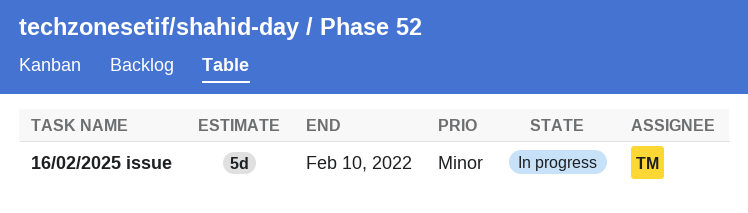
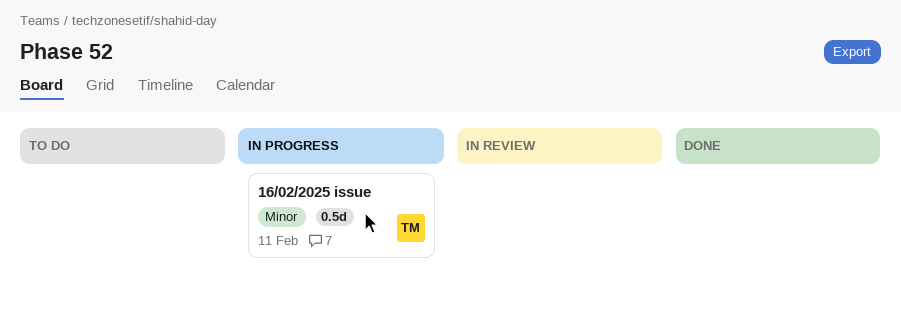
16/02/2025 issue, estimate: 5d -> 0.5d
16/02/2025 issue, due: Feb 10 -> Feb 11

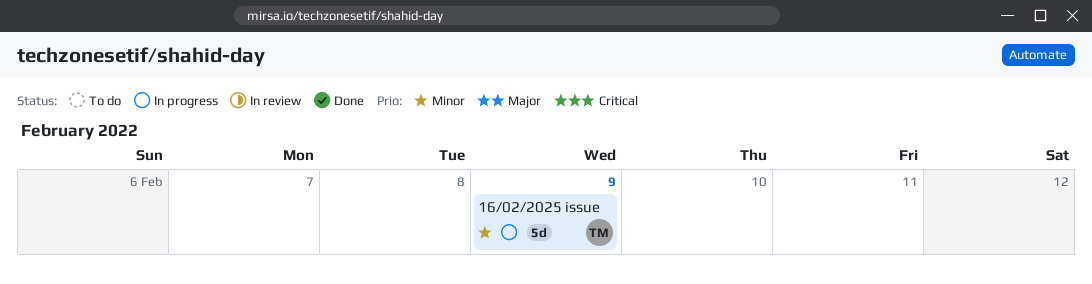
16/02/2025 issue, estimate: 0.5d -> 5d
16/02/2025 issue, due: Feb 11 -> Feb 9

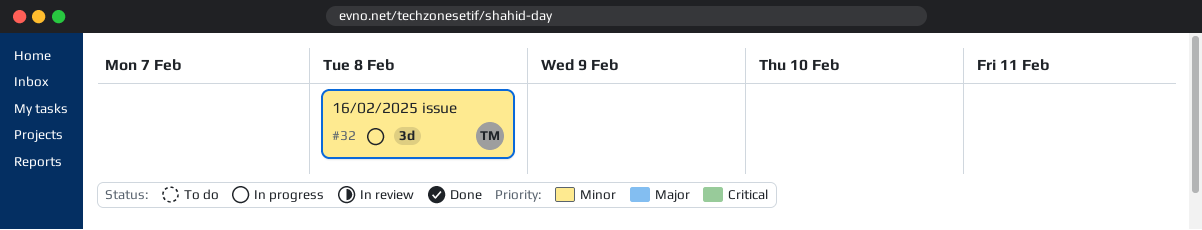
16/02/2025 issue, estimate: 5d -> 3d
16/02/2025 issue, due: Feb 9 -> Feb 8

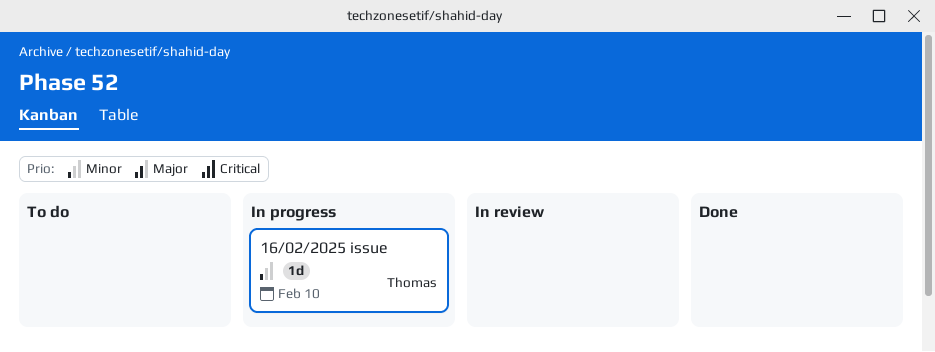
16/02/2025 issue, estimate: 3d -> 1d
16/02/2025 issue, due: Feb 8 -> Feb 10

